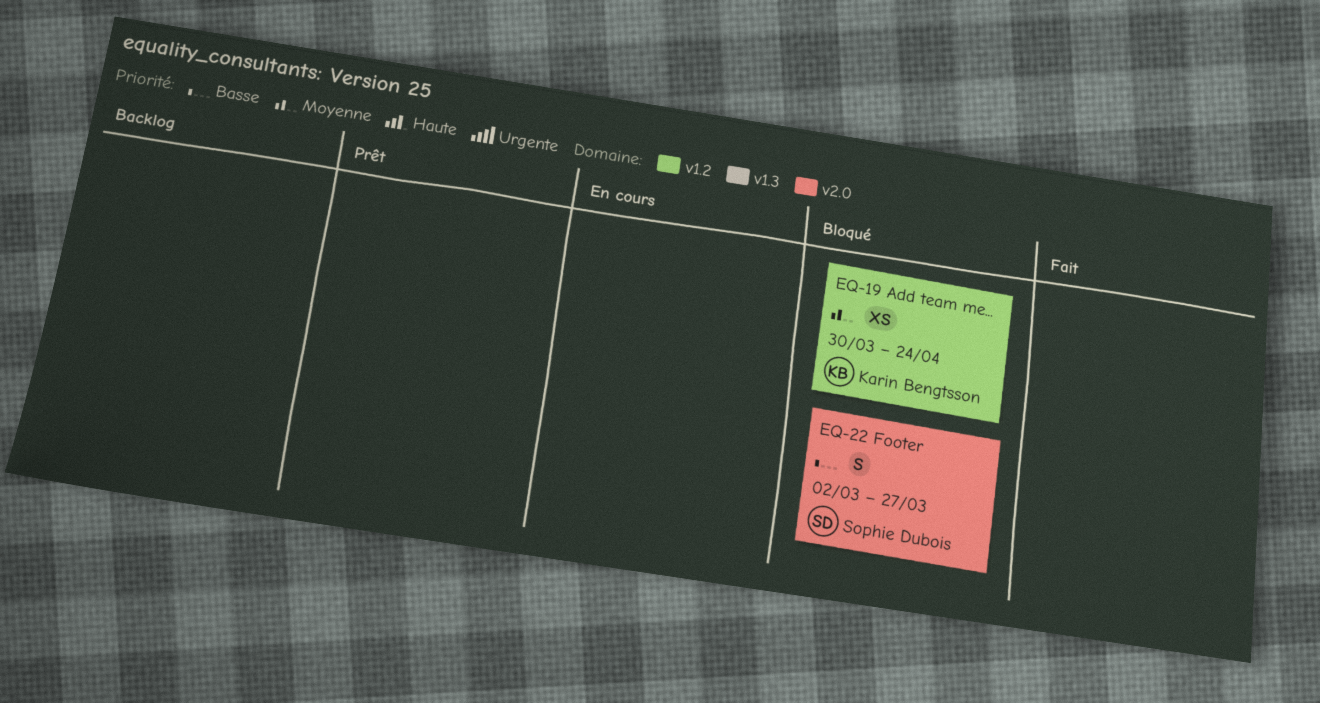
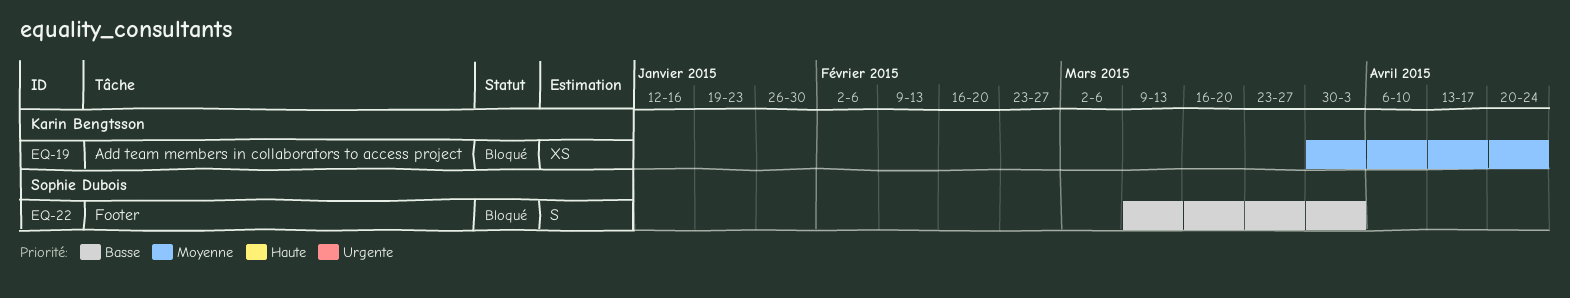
EQ-22, start: Mar 2 -> Mar 9
EQ-22, due: Mar 27 -> Apr 3

